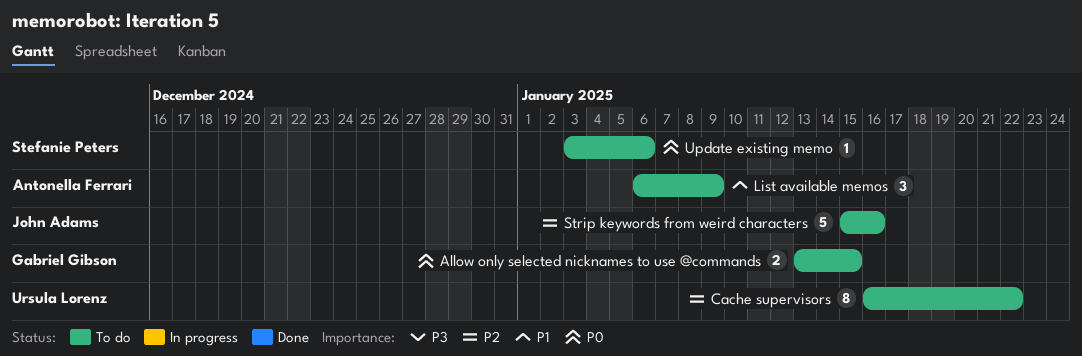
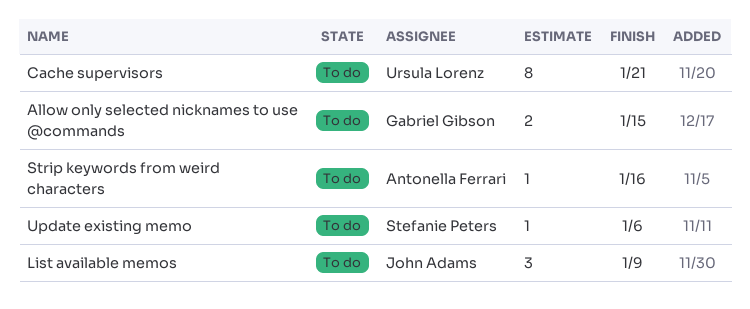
Cache supervisors, due: Jan 22 -> Jan 21
List available memos, owner: Antonella Ferrari -> John Adams
Strip keywords from weird characters, owner: John Adams -> Antonella Ferrari
Strip keywords from weird characters, estimate: 5 -> 1

